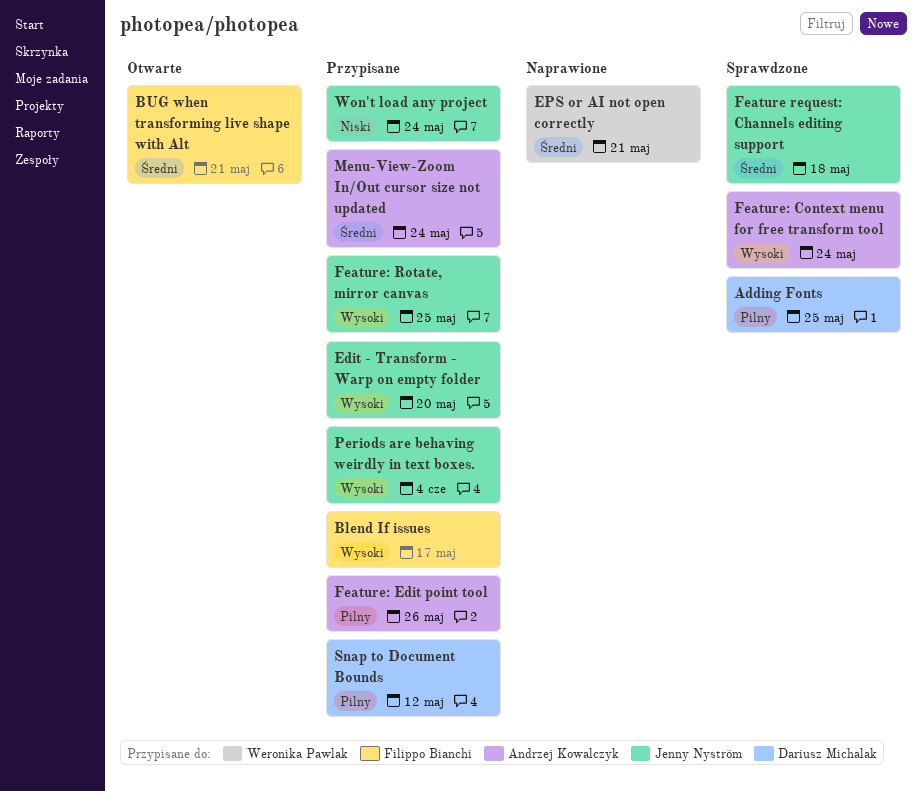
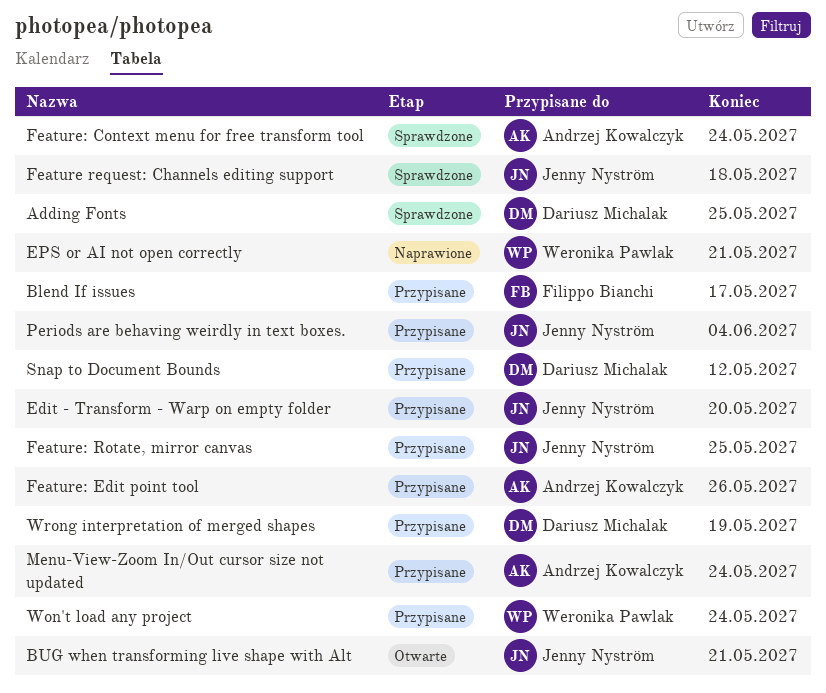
BUG when transforming live shape with Alt, owner: Filippo Bianchi -> Jenny Nyström
Won't load any project, owner: Jenny Nyström -> Weronika Pawlak
Wrong interpretation of merged shapes: none -> present

